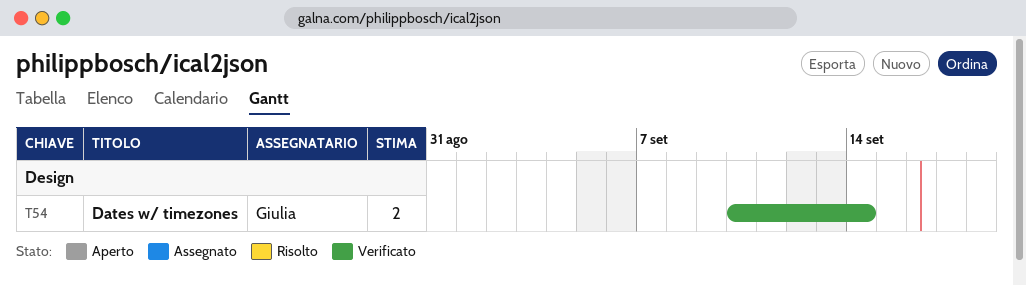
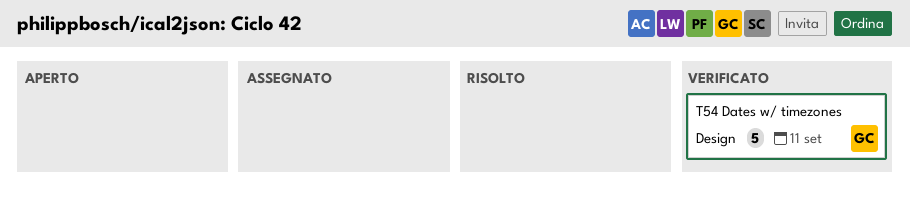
T54, estimate: 2 -> 5
T54, due: Sep 14 -> Sep 11

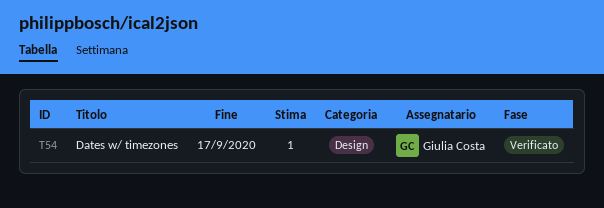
T54, estimate: 5 -> 1
T54, due: Sep 11 -> Sep 17

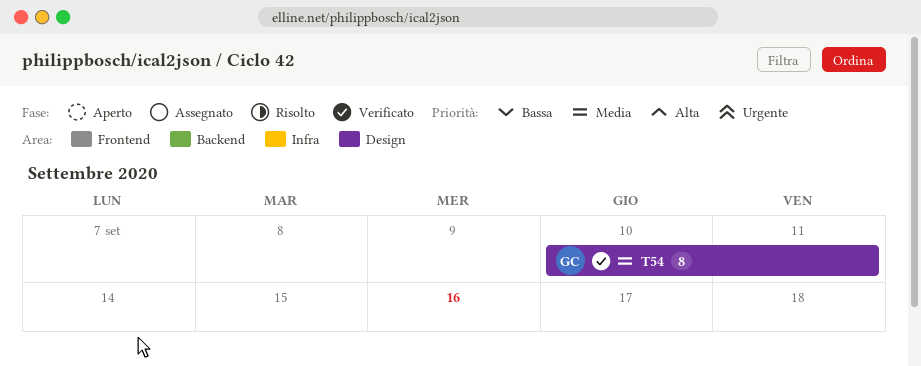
T54, estimate: 1 -> 8
T54, due: Sep 17 -> Sep 11

